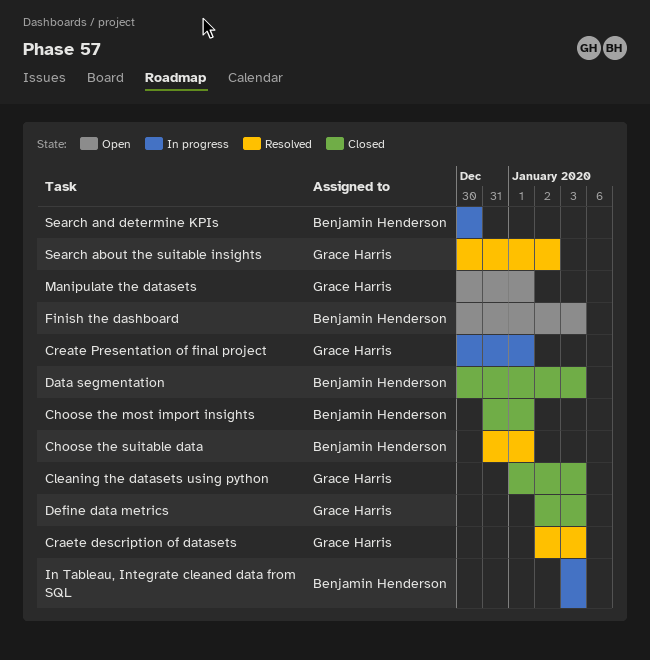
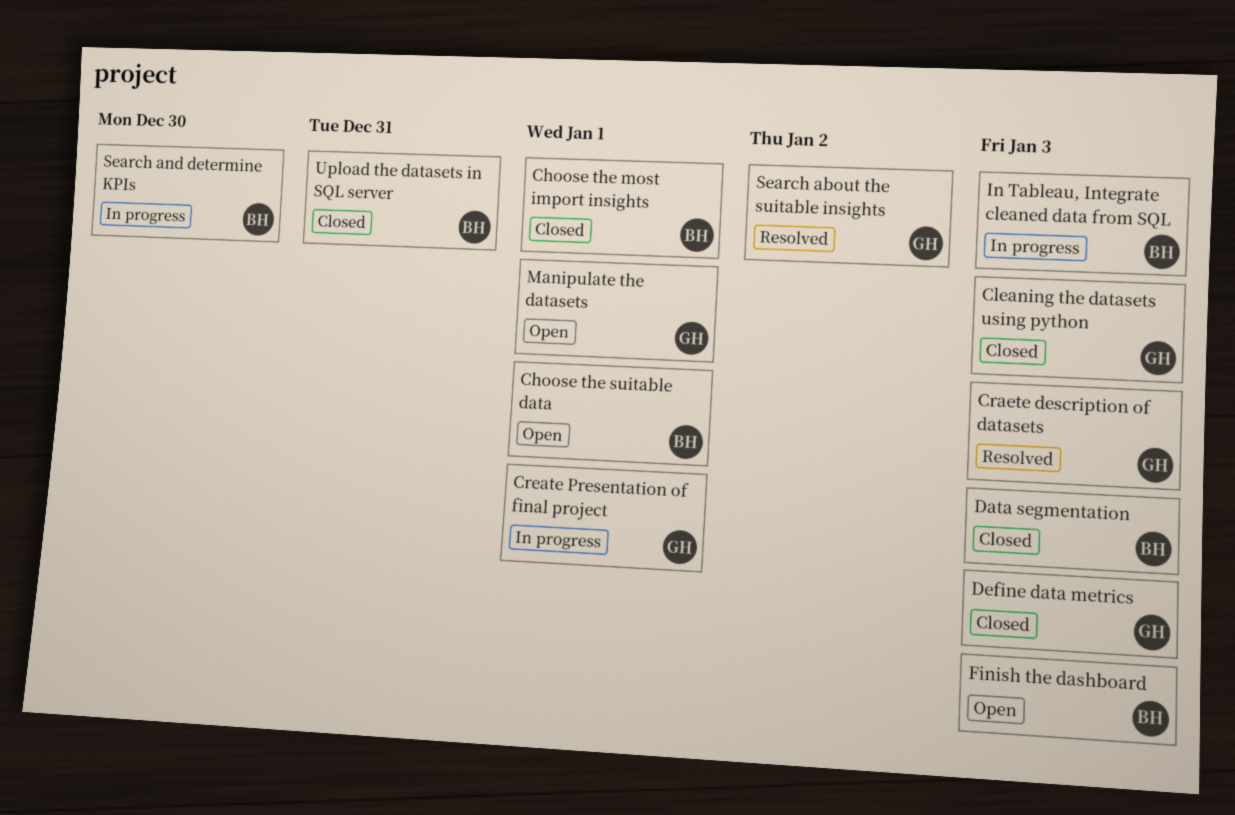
Choose the suitable data, status: Resolved -> Open
Upload the datasets in SQL server: none -> present

